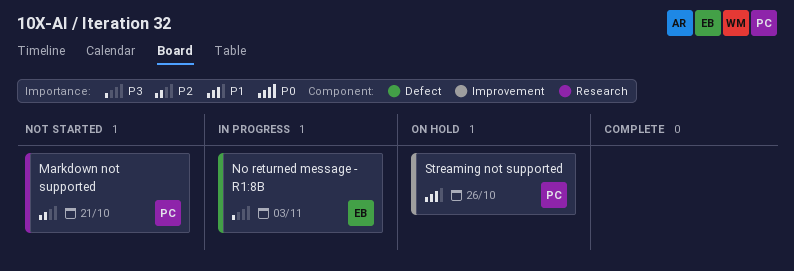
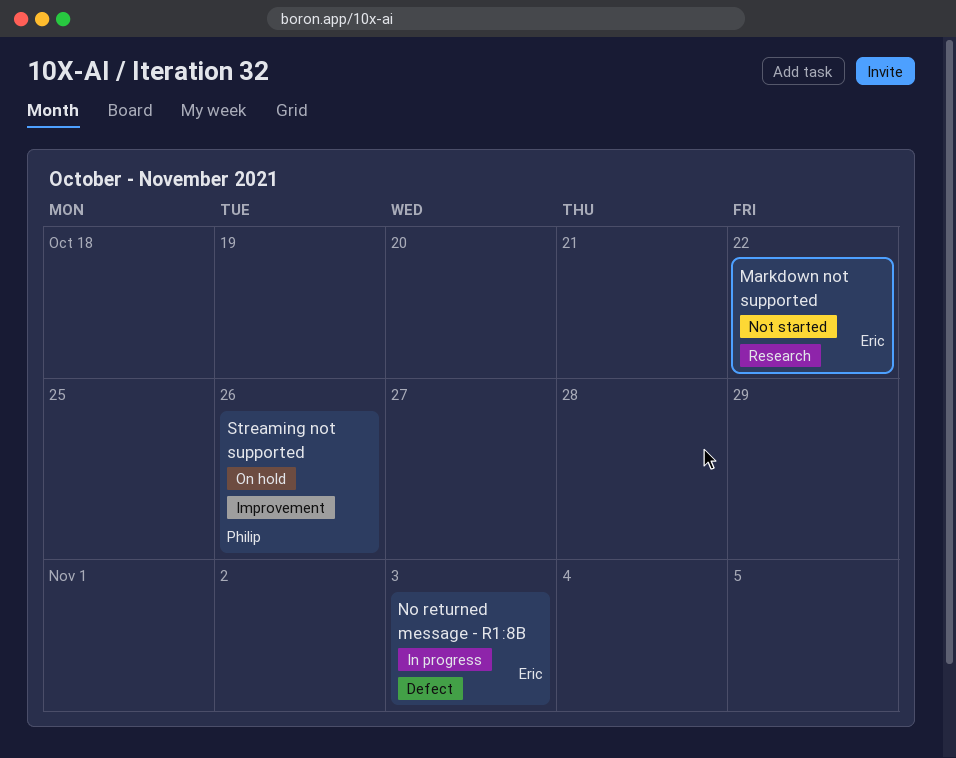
Markdown not supported, owner: Philip -> Eric
Markdown not supported, due: Oct 21 -> Oct 22

